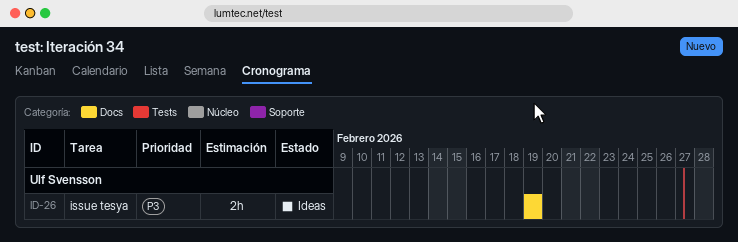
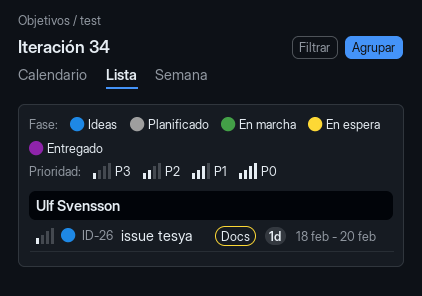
ID-26, estimate: 2h -> 1d
ID-26, start: Feb 19 -> Feb 18
ID-26, due: Feb 19 -> Feb 20

